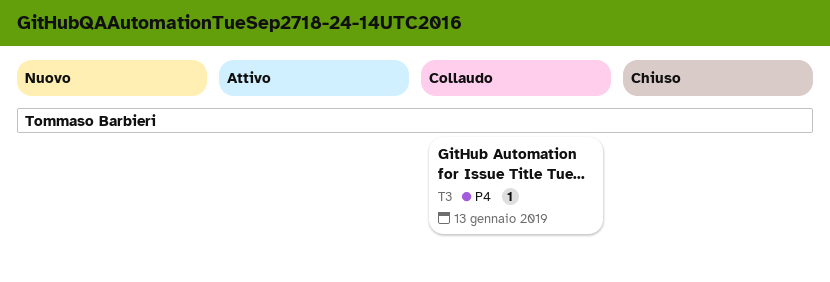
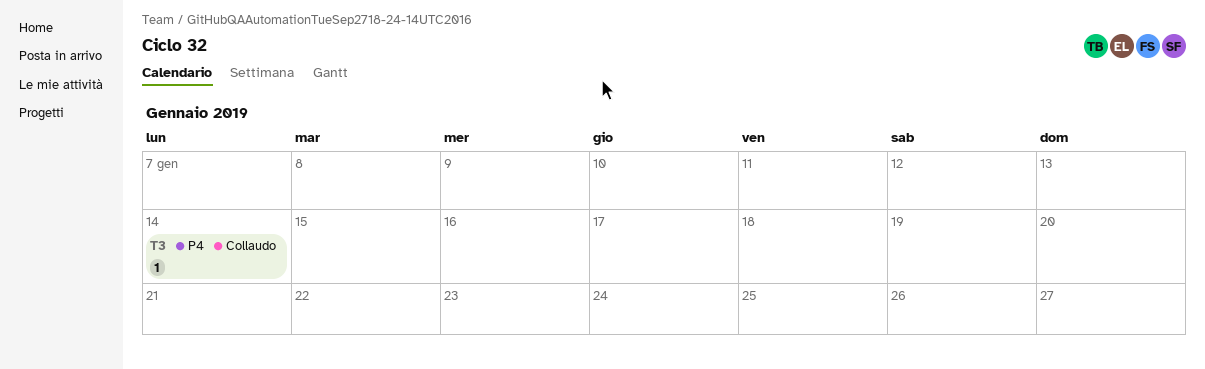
T3, due: Jan 13 -> Jan 14

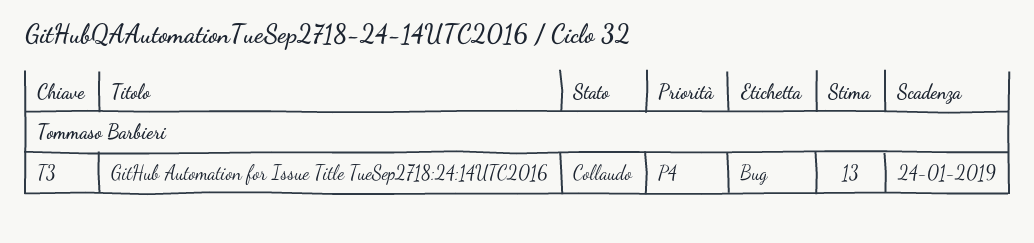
T3, estimate: 1 -> 13
T3, due: Jan 14 -> Jan 24

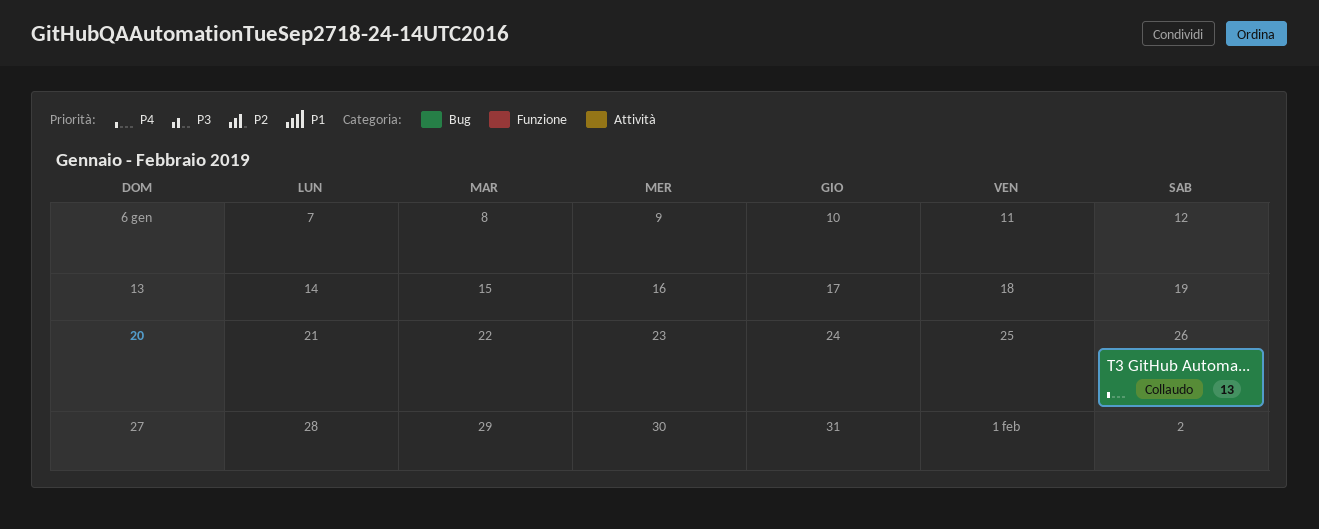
T3, due: Jan 24 -> Jan 26

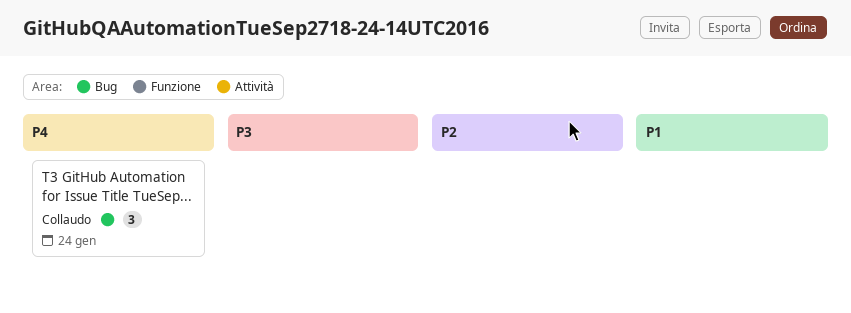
T3, estimate: 13 -> 3
T3, due: Jan 26 -> Jan 24

